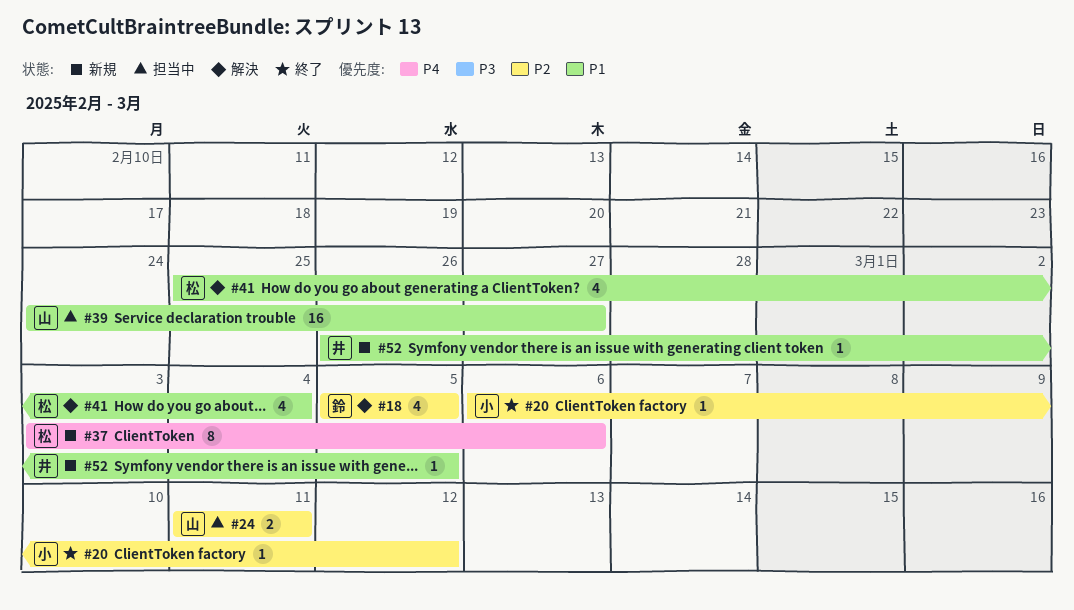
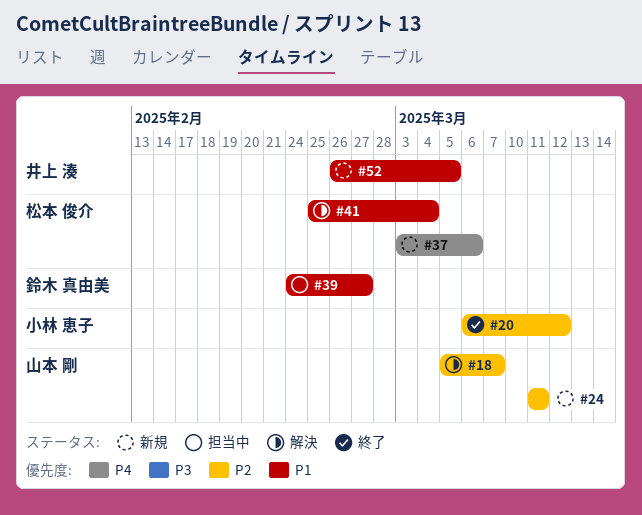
#18, owner: 鈴木 真由美 -> 山本 剛
#18, due: Mar 5 -> Mar 7
#24, status: 担当中 -> 新規
#39, owner: 山本 剛 -> 鈴木 真由美

